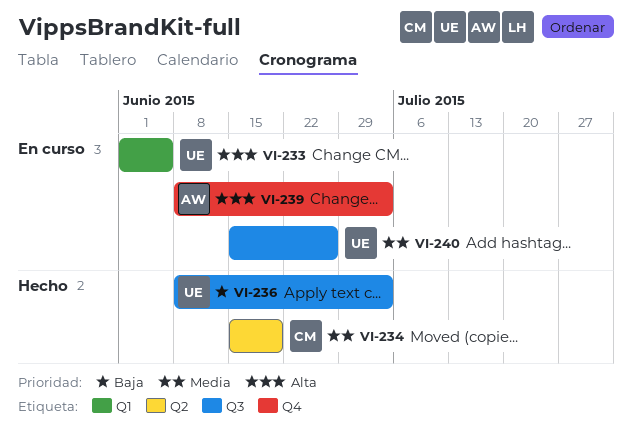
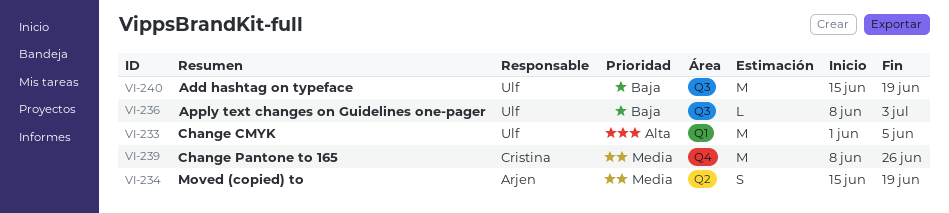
VI-234, owner: Cristina -> Arjen
VI-239, owner: Arjen -> Cristina
VI-239, priority: Alta -> Media
VI-239, due: Jul 3 -> Jun 26
VI-240, priority: Media -> Baja
VI-240, due: Jun 26 -> Jun 19

